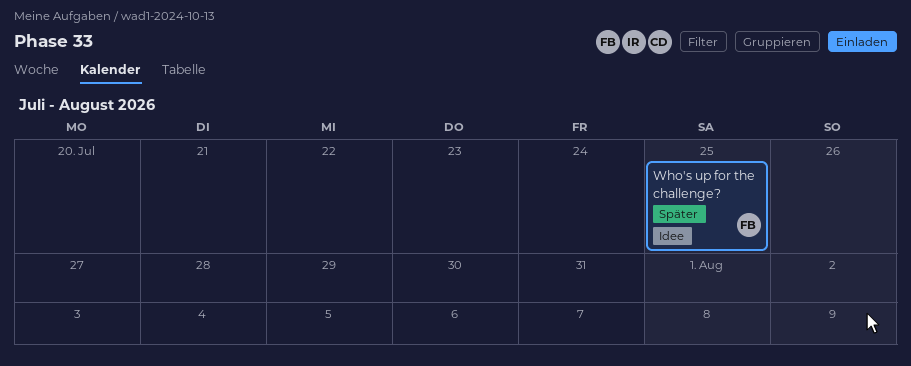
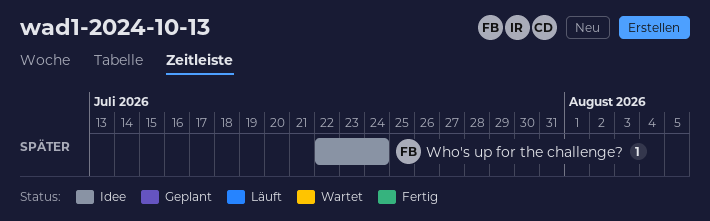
Who's up for the challenge?, due: Jul 25 -> Jul 24

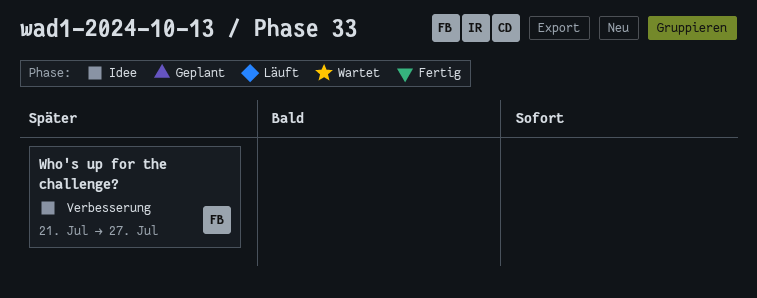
Who's up for the challenge?, start: Jul 22 -> Jul 21
Who's up for the challenge?, due: Jul 24 -> Jul 27

